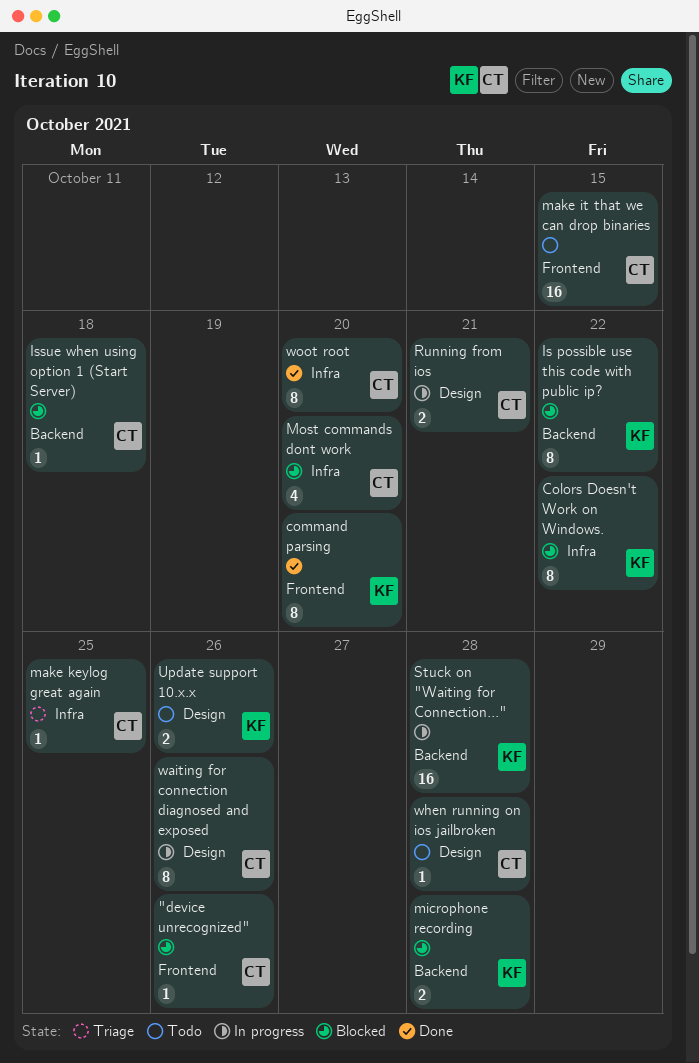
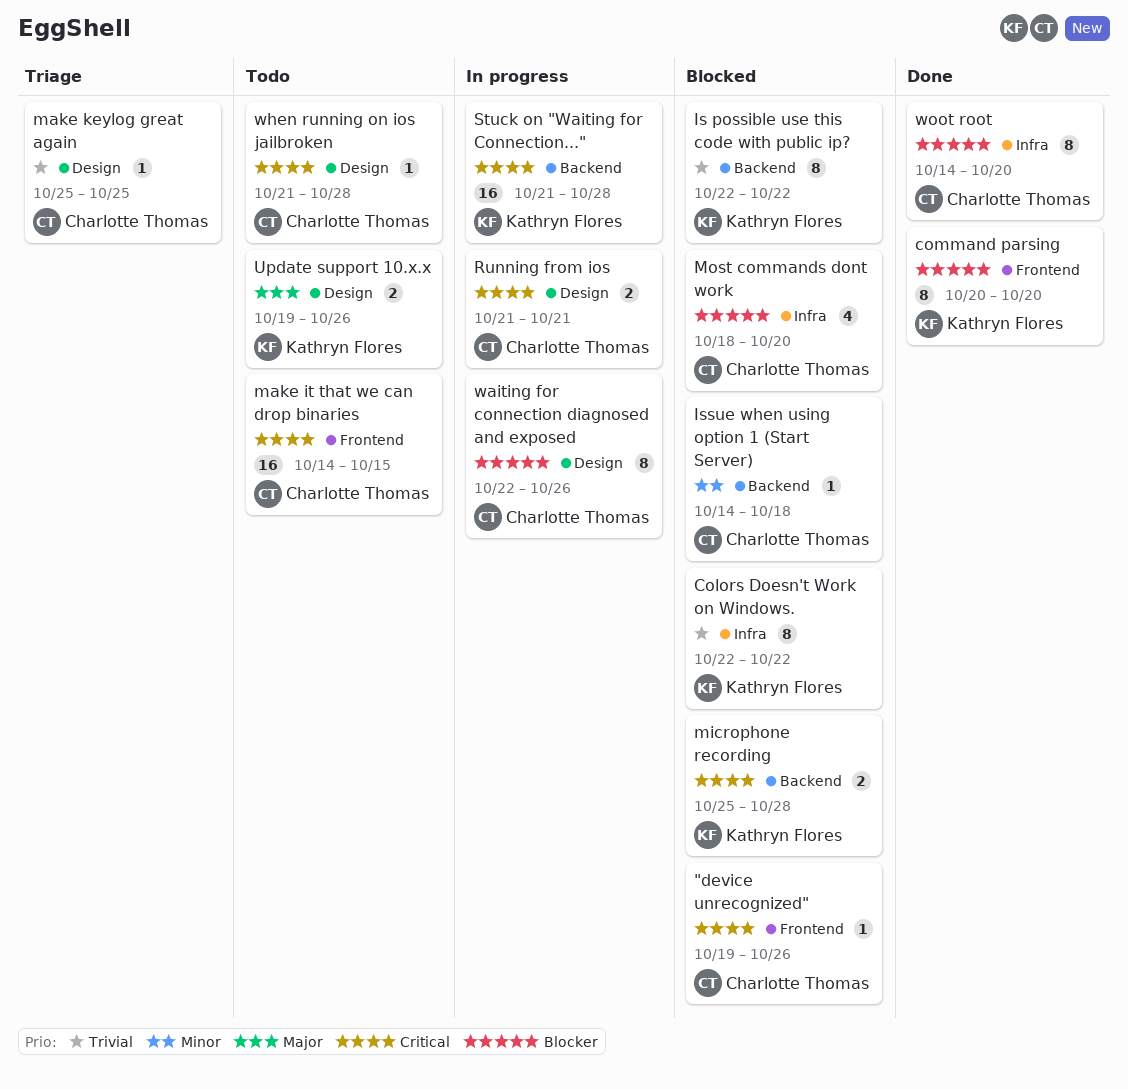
make keylog great again, label: Infra -> Design

